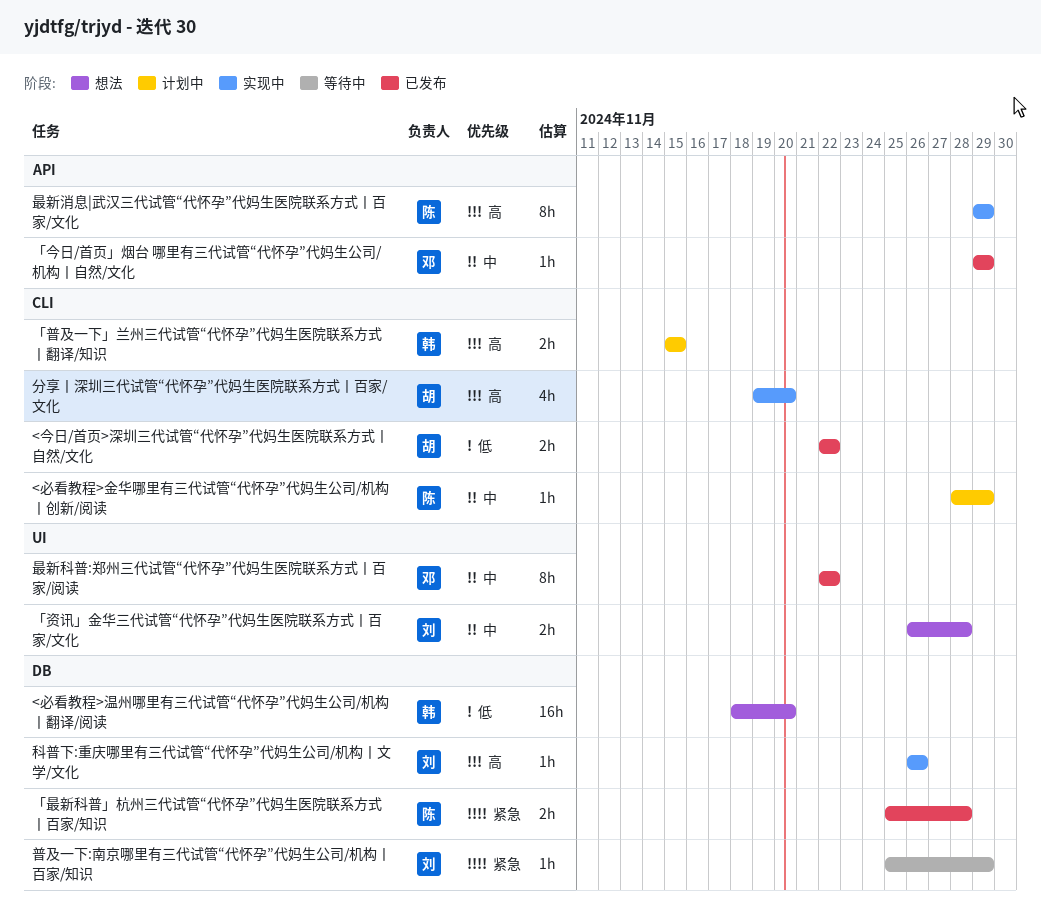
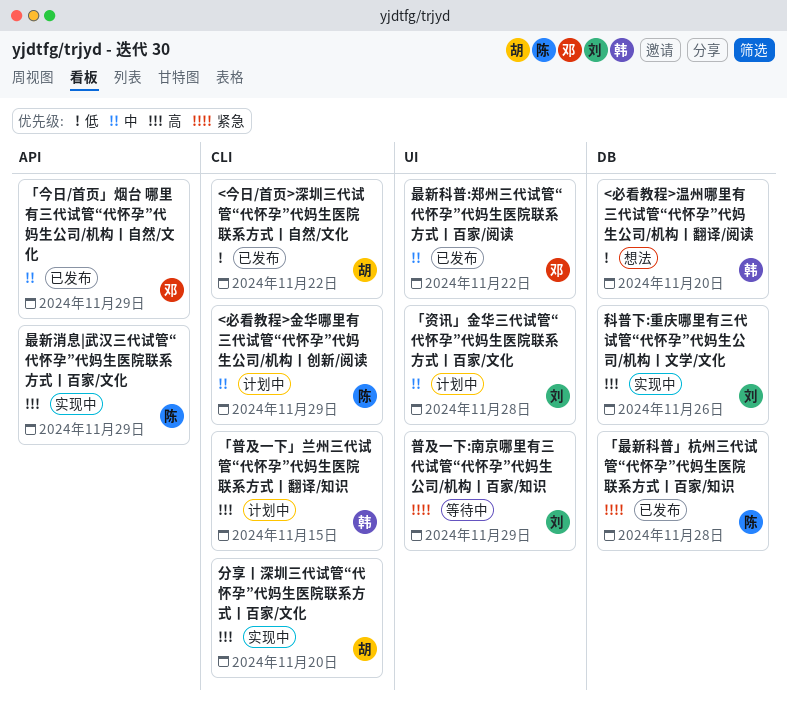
「资讯」金华三代试管“代怀孕”代妈生医院联系方式丨百家/文化, status: 想法 -> 计划中
普及一下:南京哪里有三代试管“代怀孕”代妈生公司/机构丨百家/知识, label: DB -> UI

